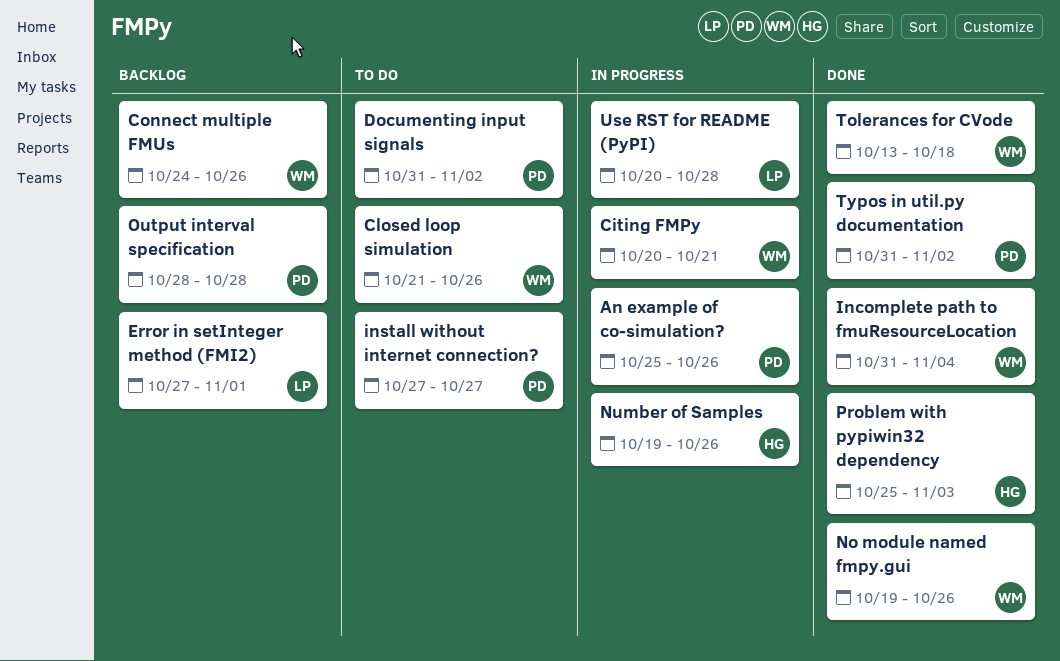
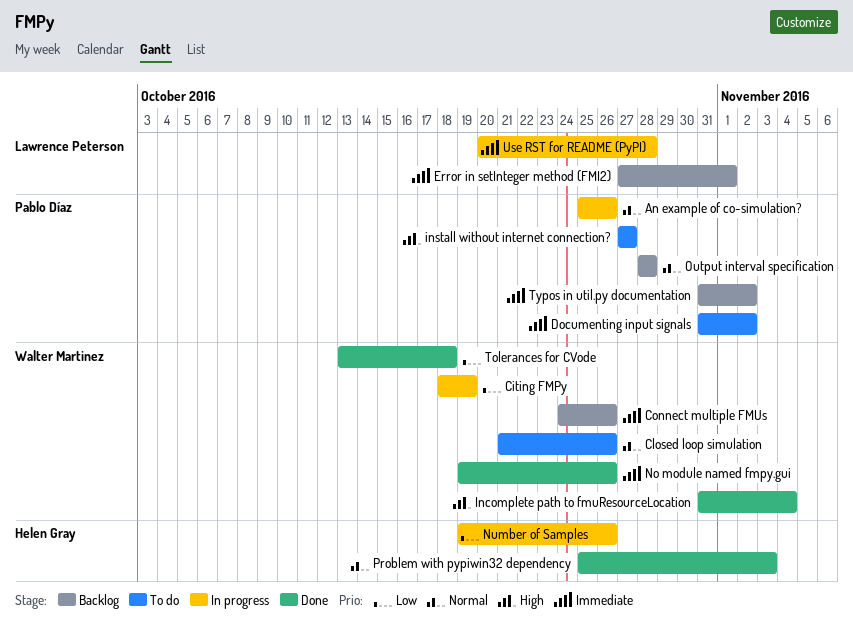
Citing FMPy, start: Oct 20 -> Oct 18
Citing FMPy, due: Oct 21 -> Oct 19
Typos in util.py documentation, status: Done -> Backlog

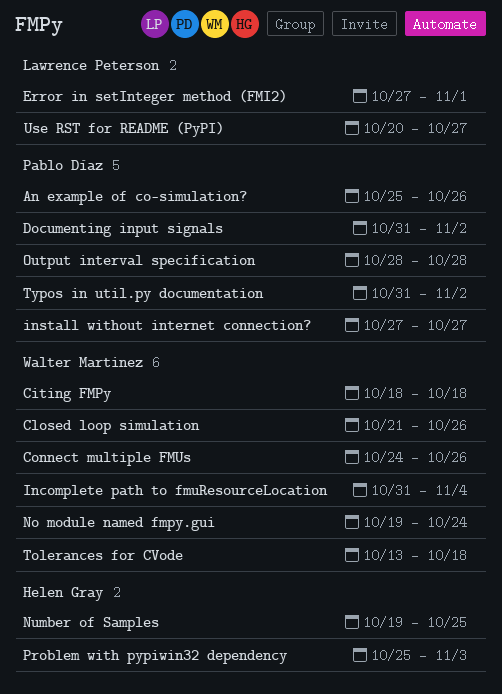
Citing FMPy, due: Oct 19 -> Oct 18
No module named fmpy.gui, due: Oct 26 -> Oct 24
Number of Samples, due: Oct 26 -> Oct 25
Use RST for README (PyPI), due: Oct 28 -> Oct 27

